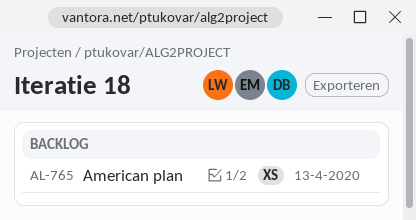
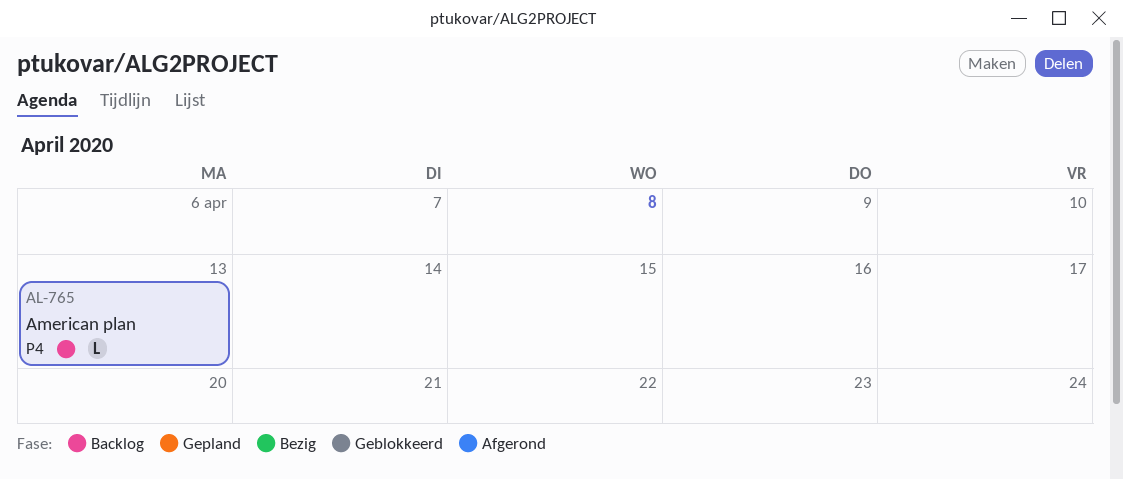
AL-765, estimate: XS -> L

